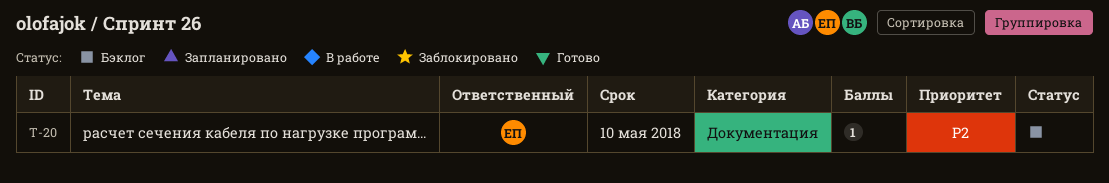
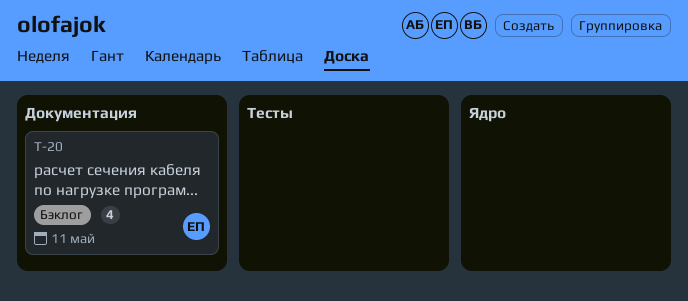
T-20, estimate: 1 -> 4
T-20, due: May 10 -> May 11

